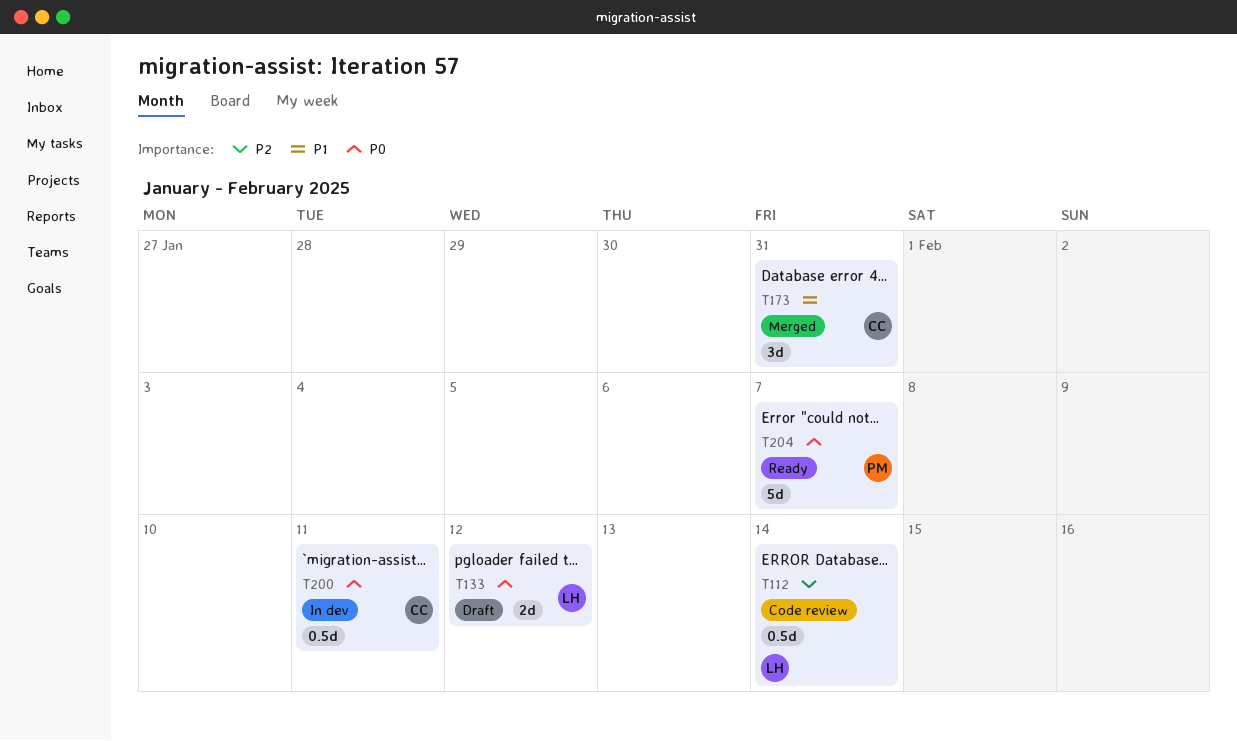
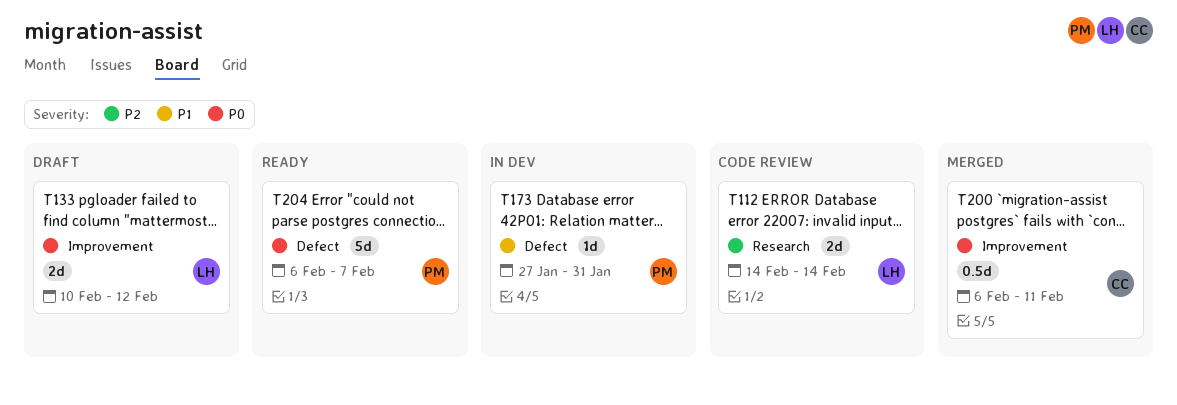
T112, estimate: 0.5d -> 2d
T173, status: Merged -> In dev
T173, owner: CC -> PM
T173, estimate: 3d -> 1d
T200, status: In dev -> Merged

